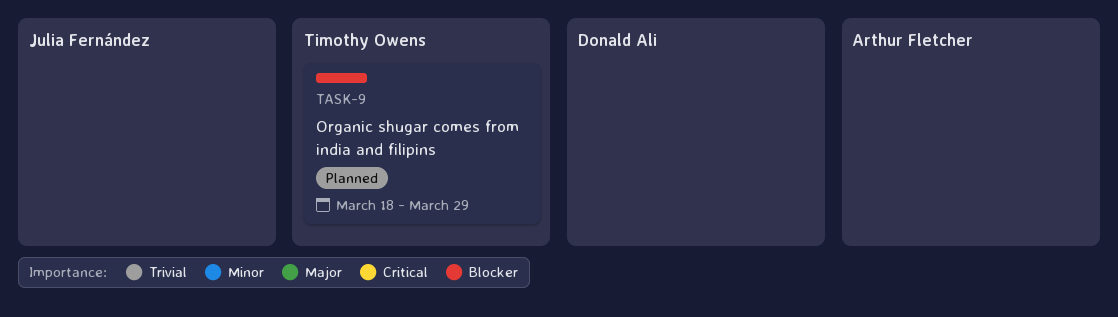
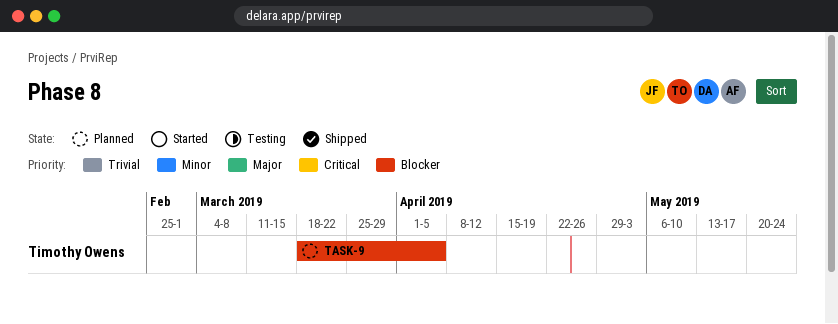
TASK-9, due: Mar 29 -> Apr 5

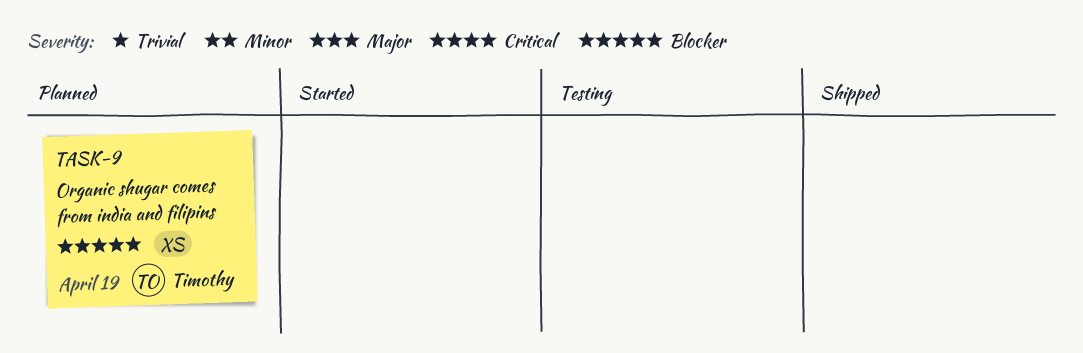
TASK-9, due: Apr 5 -> Apr 19

